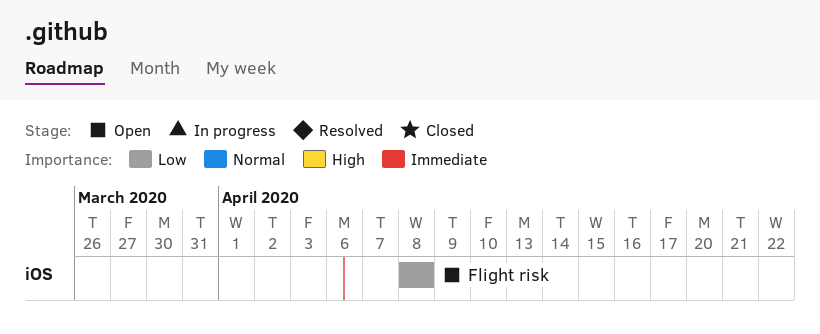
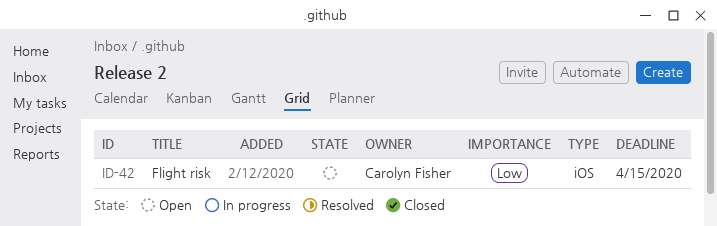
Flight risk, due: Apr 8 -> Apr 15

